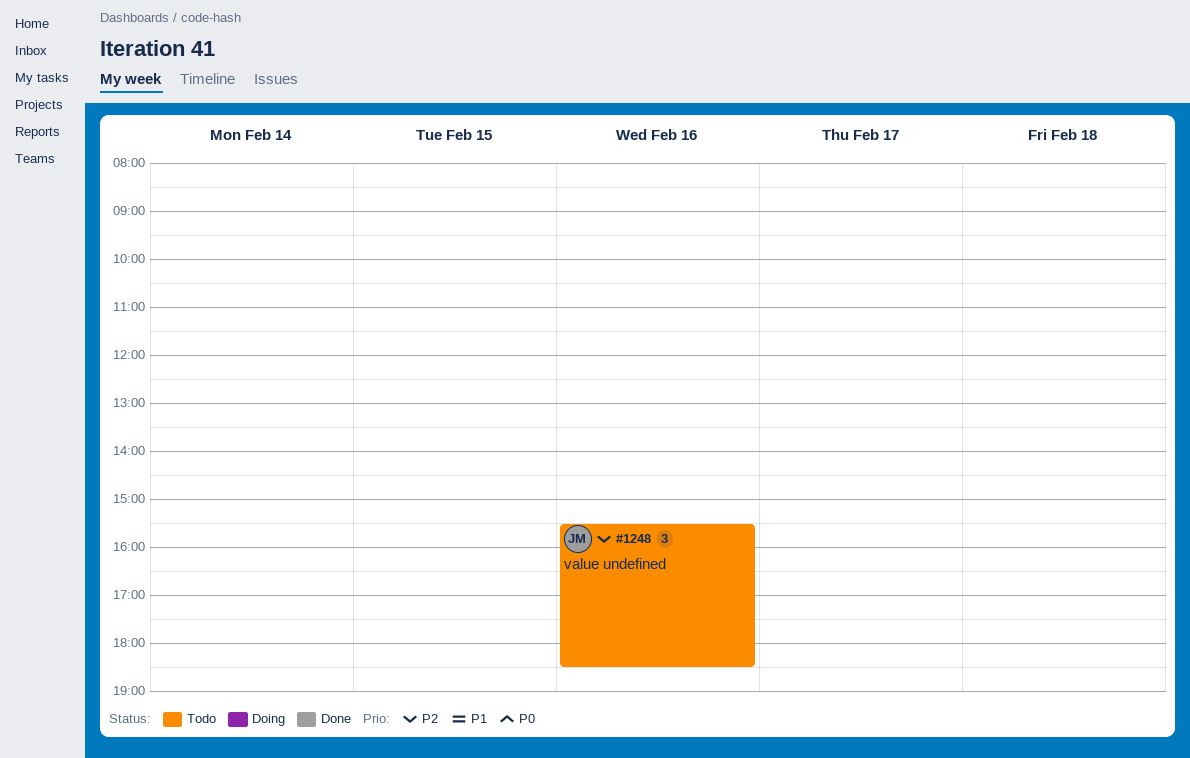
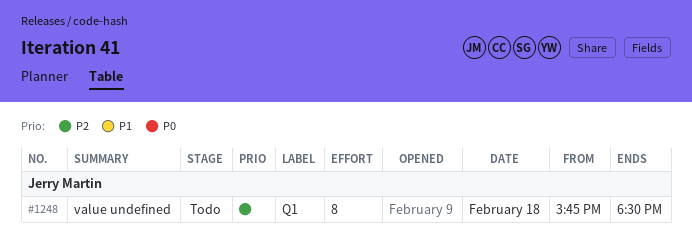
#1248, estimate: 3 -> 8
#1248, day: Feb 16 -> Feb 18
#1248, begins: 15:30 -> 15:45

